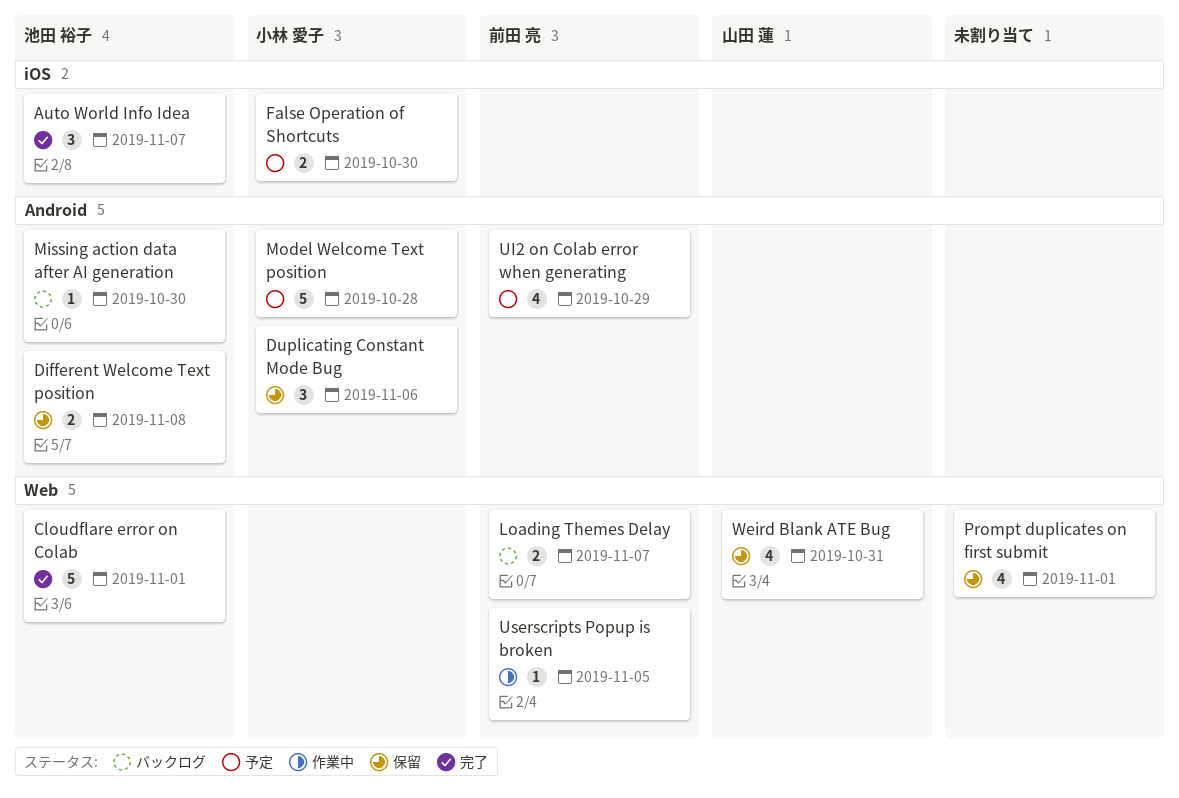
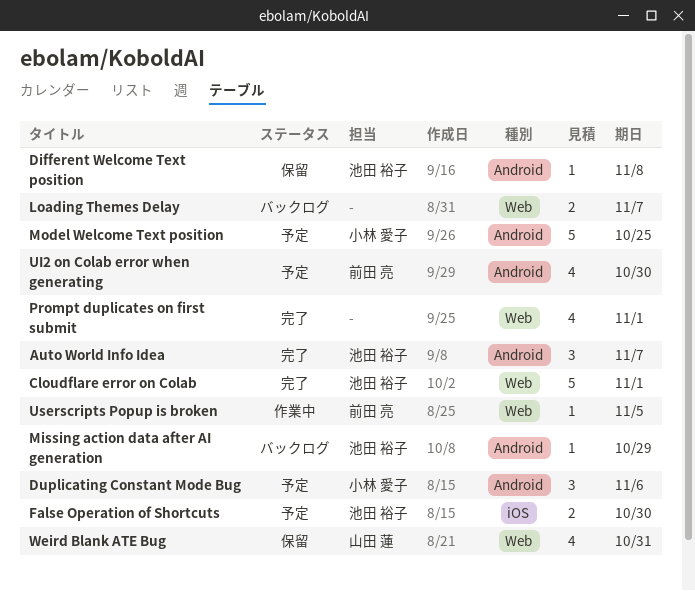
Auto World Info Idea, label: iOS -> Android
Different Welcome Text position, estimate: 2 -> 1
Duplicating Constant Mode Bug, status: 保留 -> 予定
False Operation of Shortcuts, owner: 小林 愛子 -> 池田 裕子
Loading Themes Delay, owner: 前田 亮 -> none
Missing action data after AI generation, due: Oct 30 -> Oct 29
Model Welcome Text position, due: Oct 28 -> Oct 25
Prompt duplicates on first submit, status: 保留 -> 完了
UI2 on Colab error when generating, due: Oct 29 -> Oct 30

